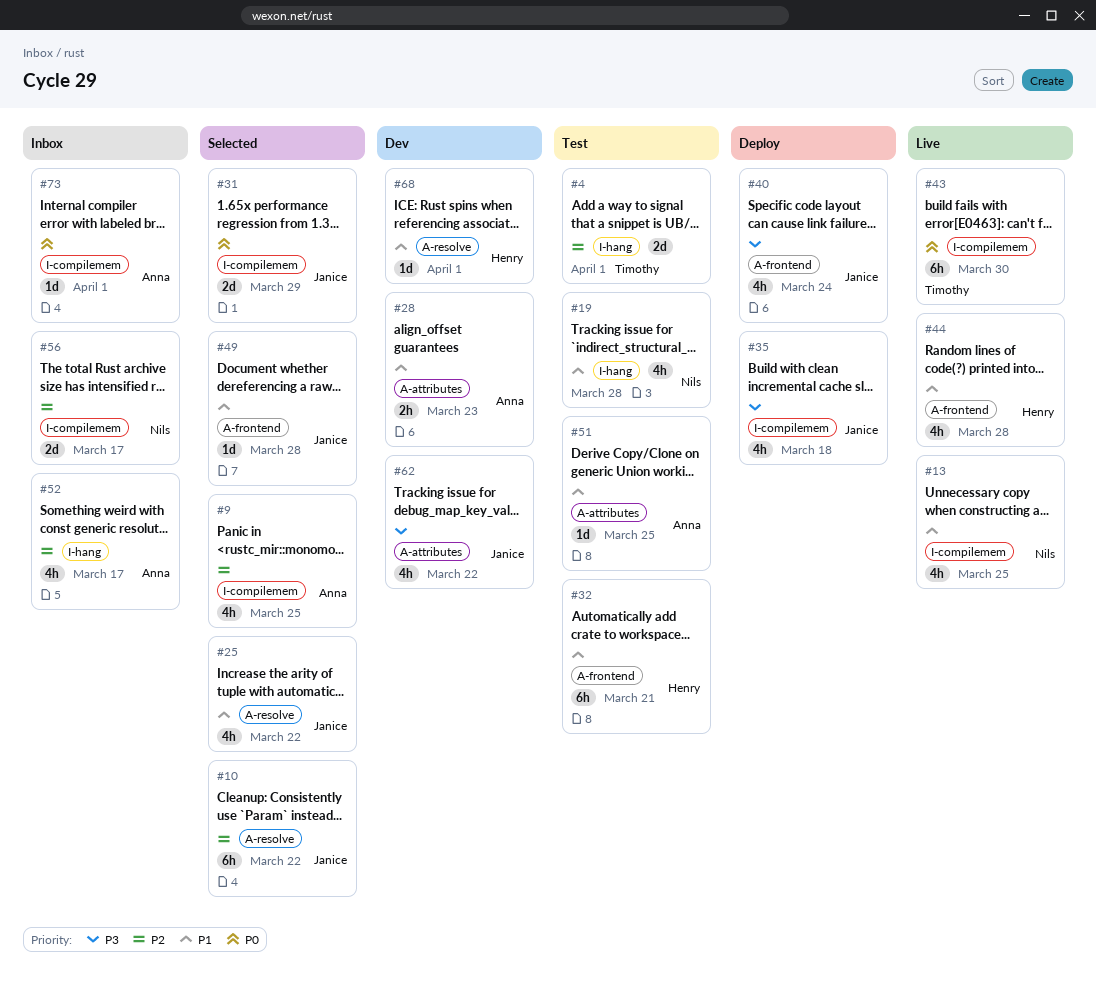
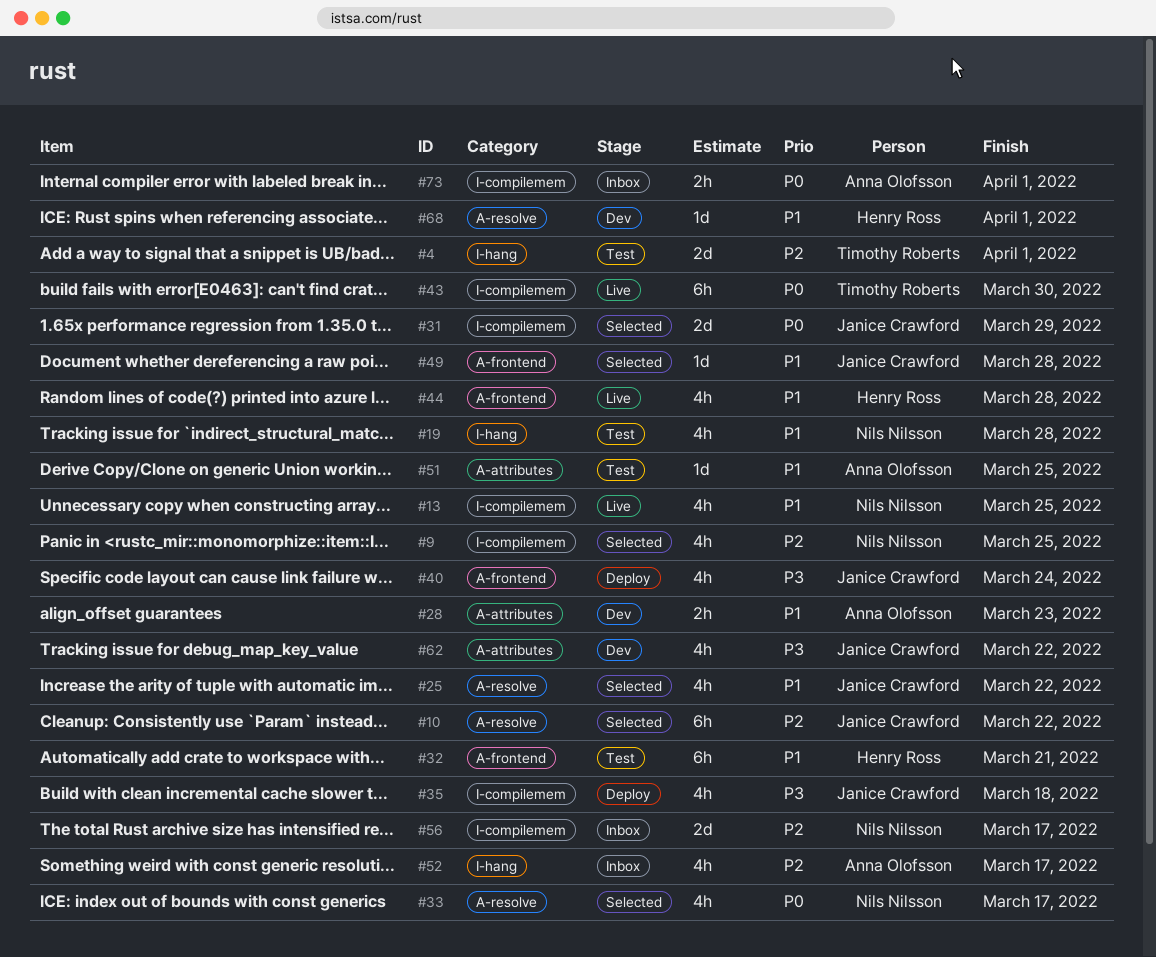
#9, owner: Anna Olofsson -> Nils Nilsson
#33: none -> present
#73, estimate: 1d -> 2h

